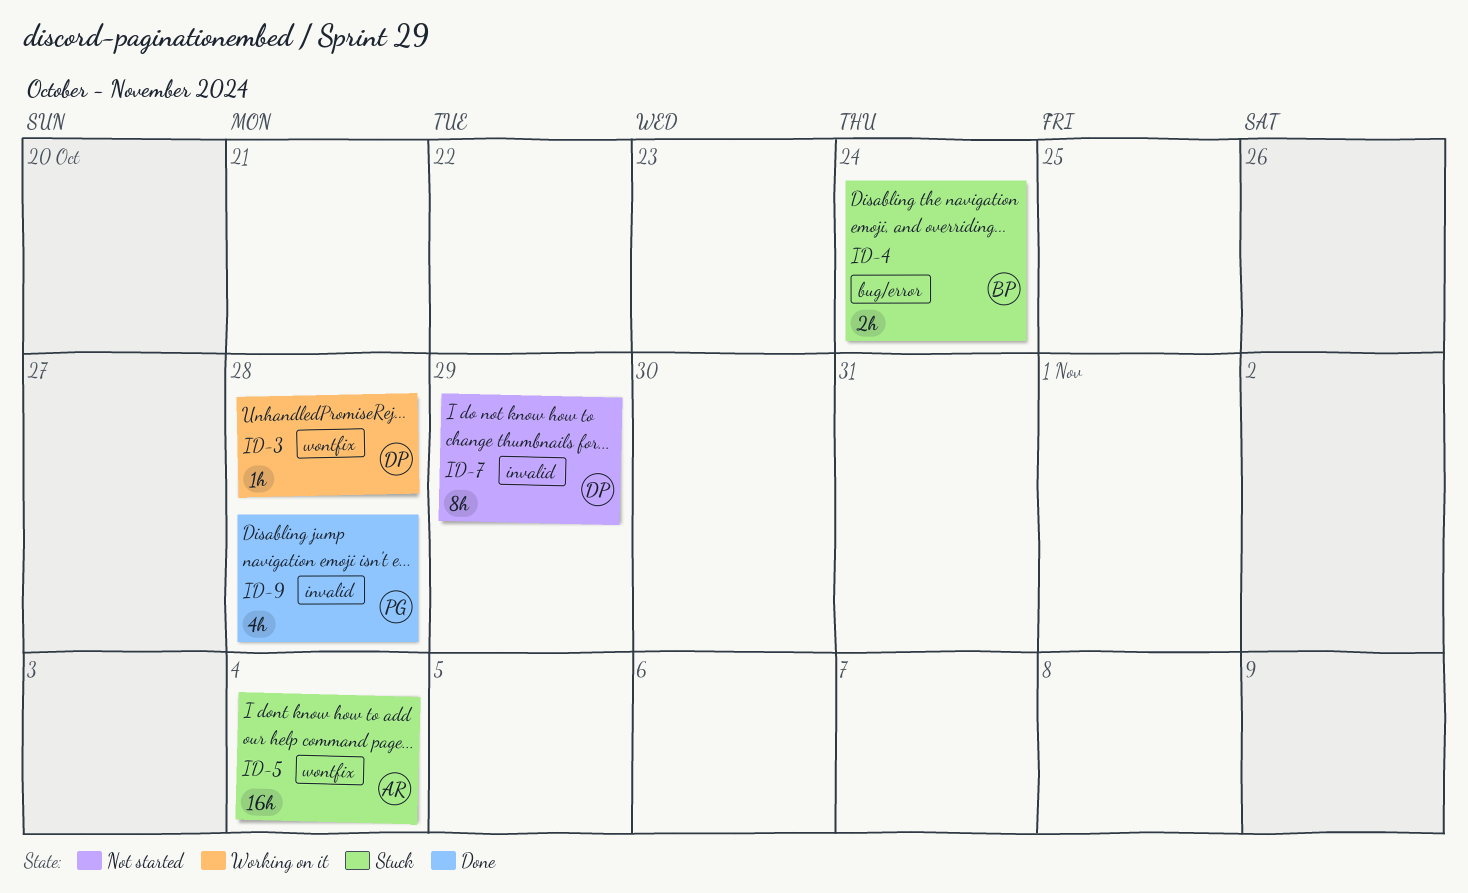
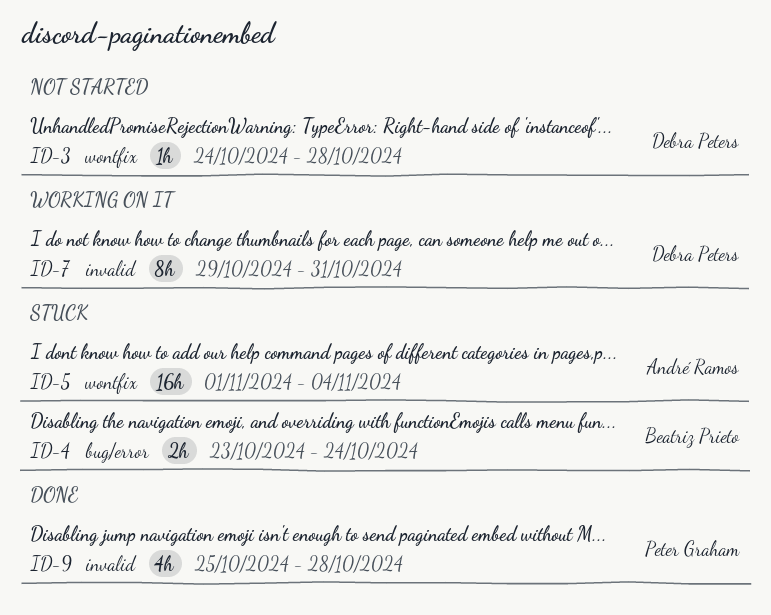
ID-3, status: Working on it -> Not started
ID-7, status: Not started -> Working on it
ID-7, due: Oct 29 -> Oct 31

